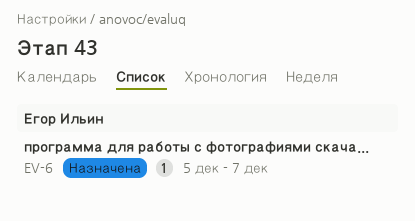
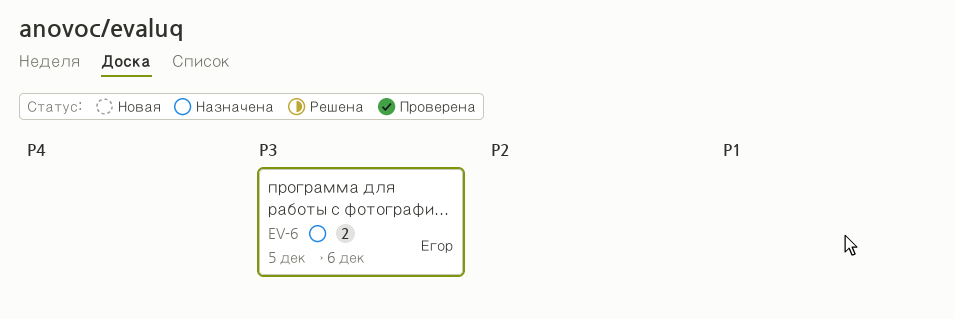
EV-6, estimate: 1 -> 2
EV-6, due: Dec 7 -> Dec 6

